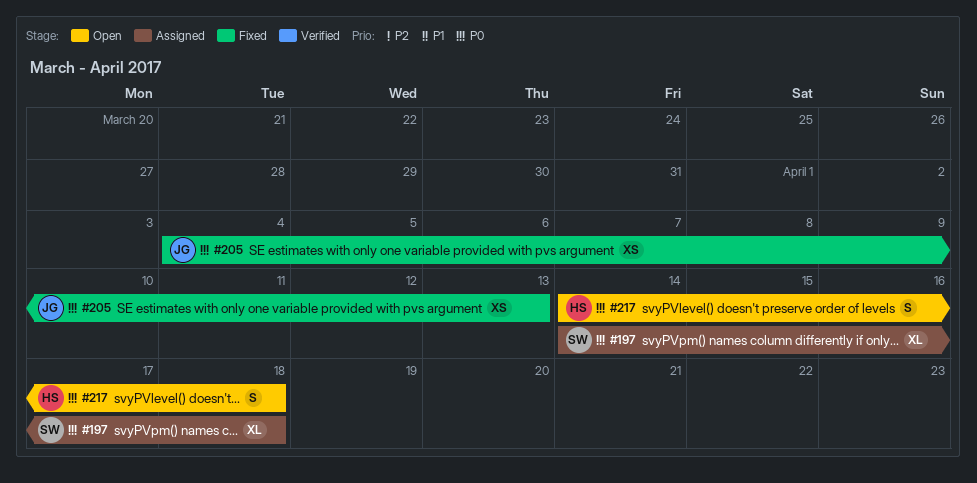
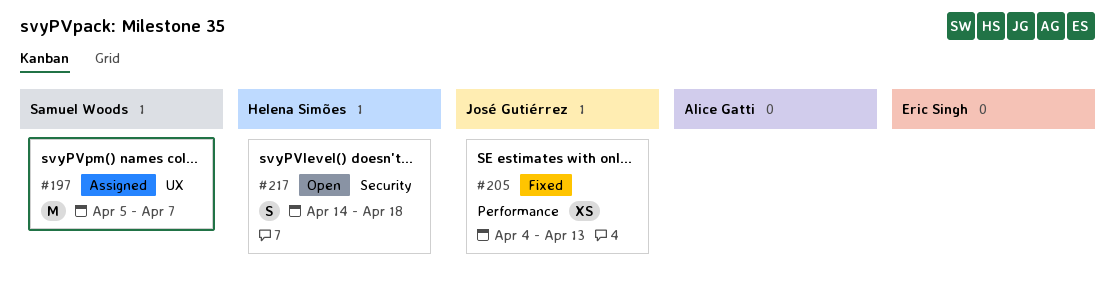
#197, estimate: XL -> M
#197, start: Apr 14 -> Apr 5
#197, due: Apr 18 -> Apr 7

